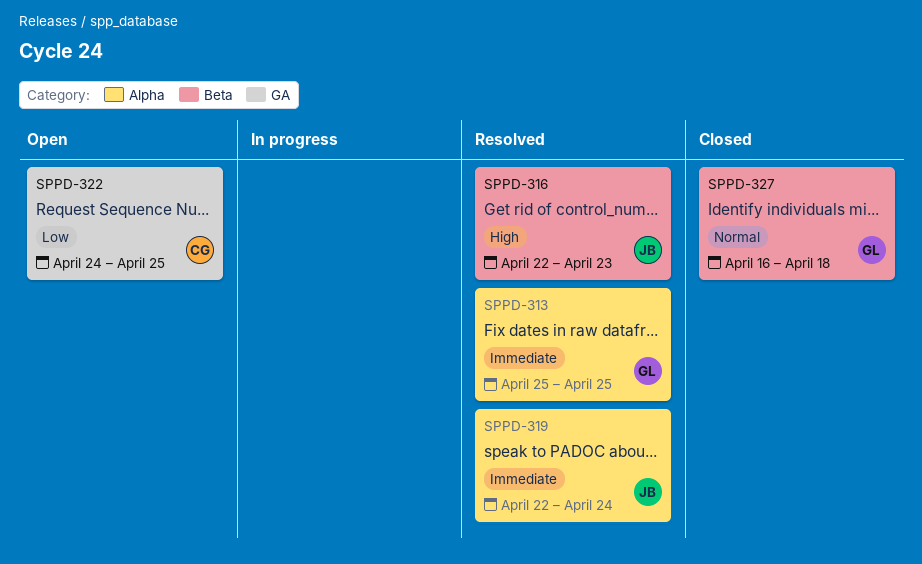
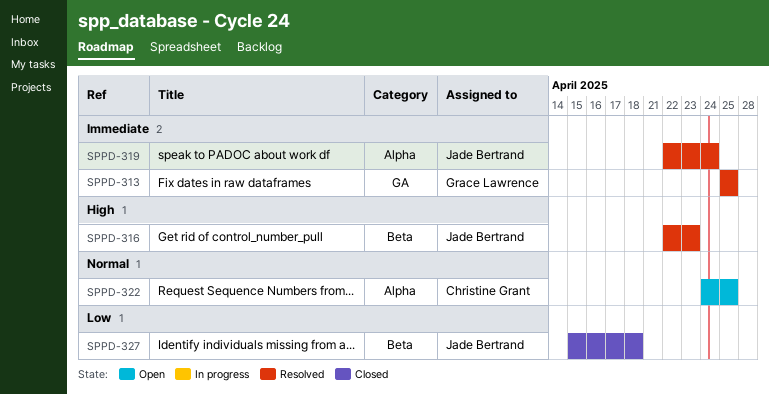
SPPD-313, label: Alpha -> GA
SPPD-322, priority: Low -> Normal
SPPD-322, label: GA -> Alpha
SPPD-327, owner: Grace Lawrence -> Jade Bertrand
SPPD-327, priority: Normal -> Low
SPPD-327, start: Apr 16 -> Apr 15

